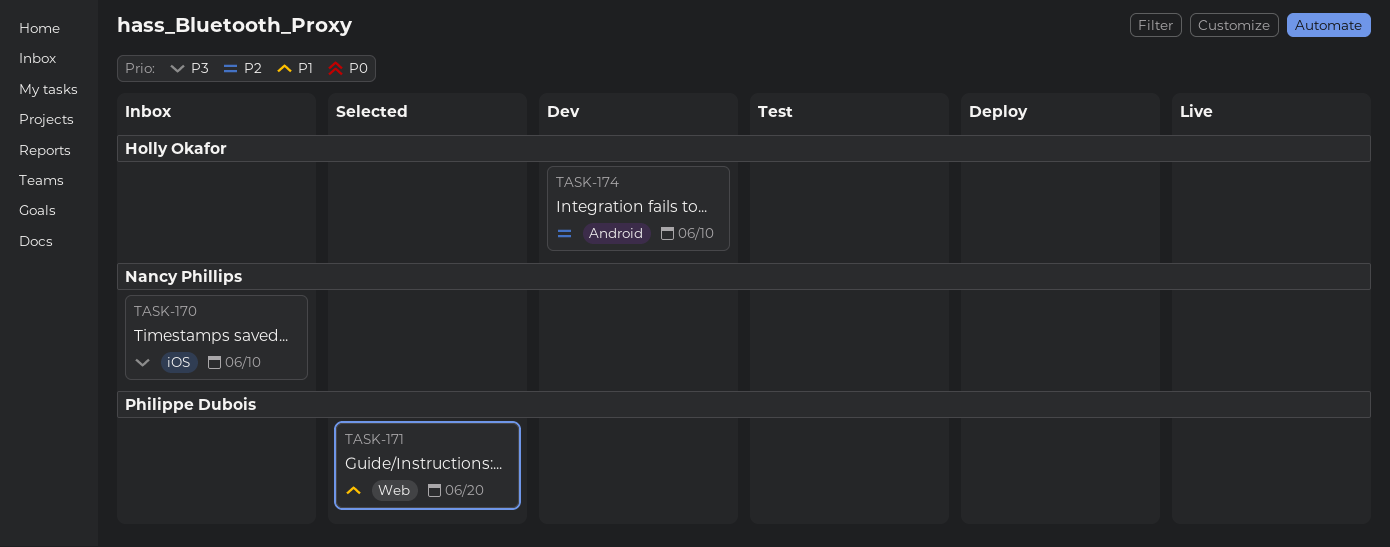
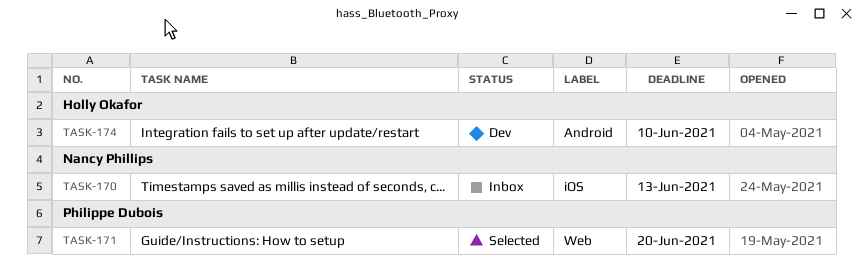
TASK-170, due: Jun 10 -> Jun 13

